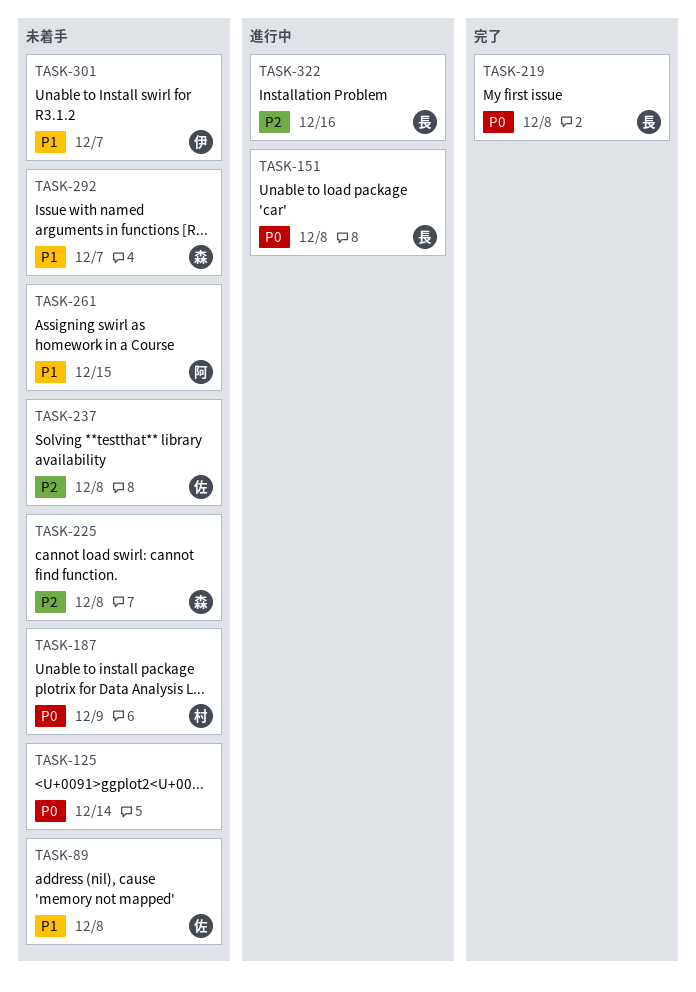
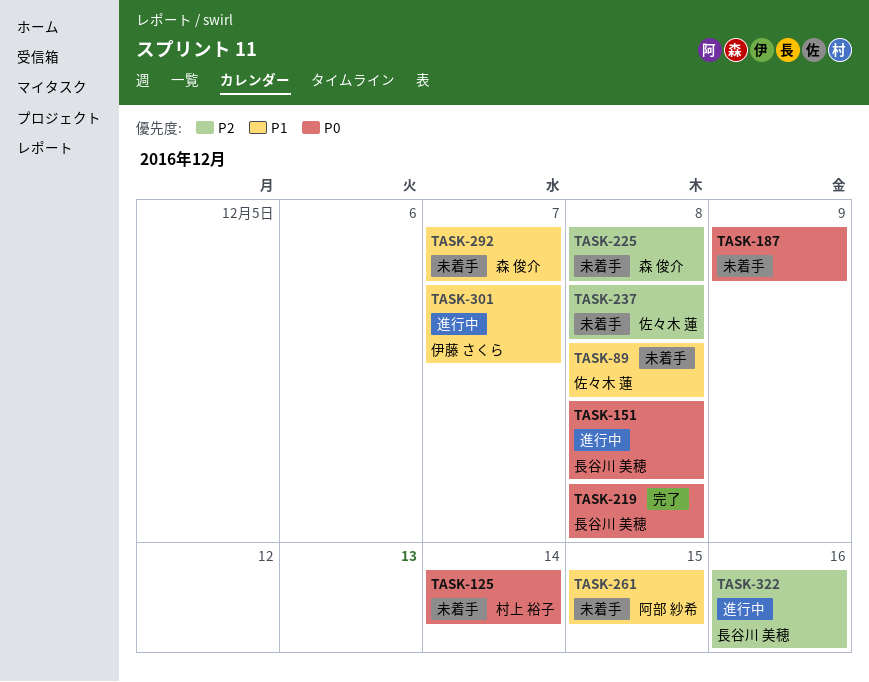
TASK-125, owner: none -> 村上 裕子
TASK-187, owner: 村上 裕子 -> none
TASK-301, status: 未着手 -> 進行中

